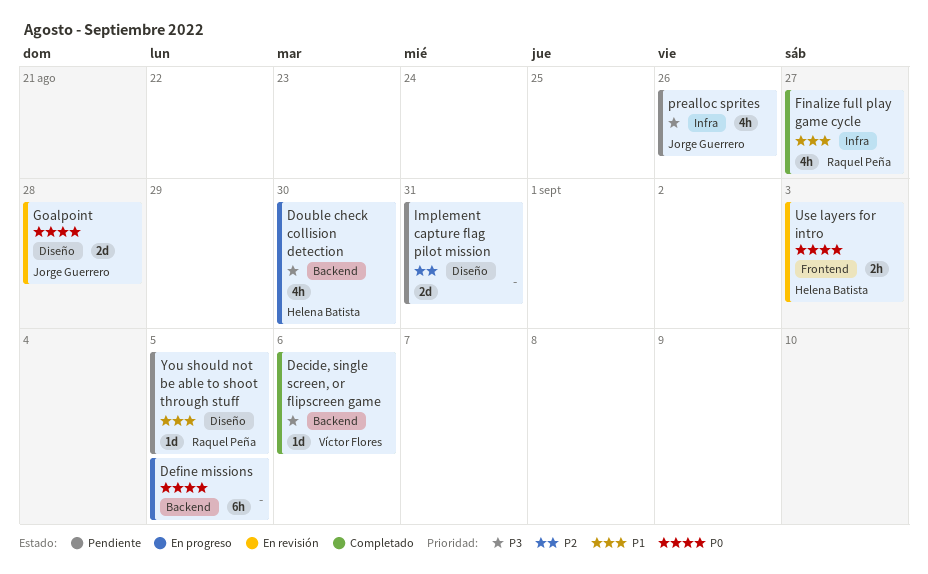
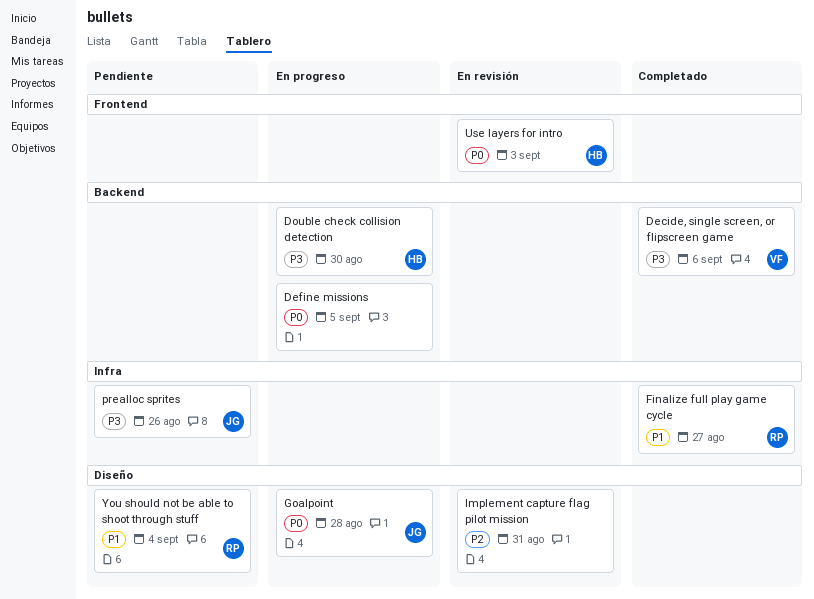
Goalpoint, status: En revisión -> En progreso
Implement capture flag pilot mission, status: Pendiente -> En revisión
You should not be able to shoot through stuff, due: Sep 5 -> Sep 4

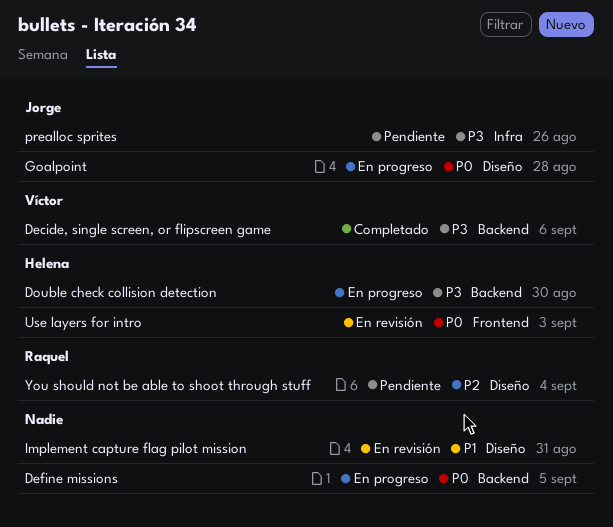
Finalize full play game cycle: present -> none
Implement capture flag pilot mission, priority: P2 -> P1
You should not be able to shoot through stuff, priority: P1 -> P2

